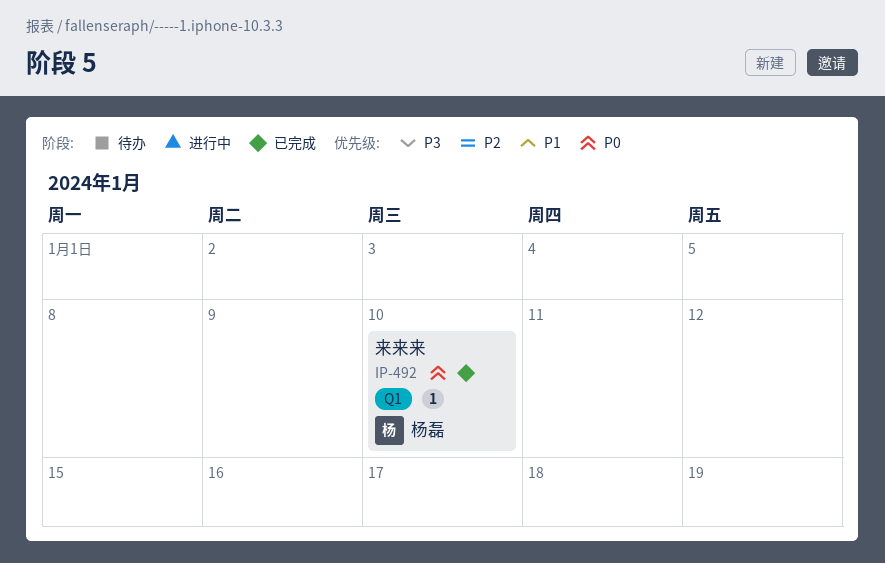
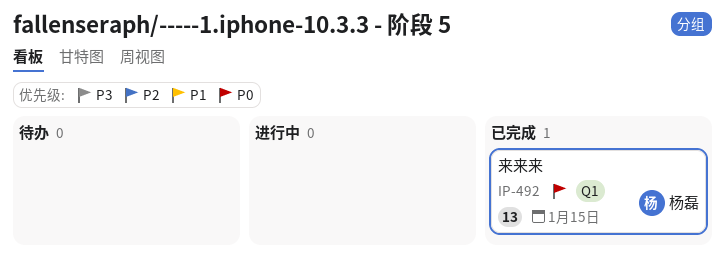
IP-492, estimate: 1 -> 13
IP-492, due: Jan 10 -> Jan 15

